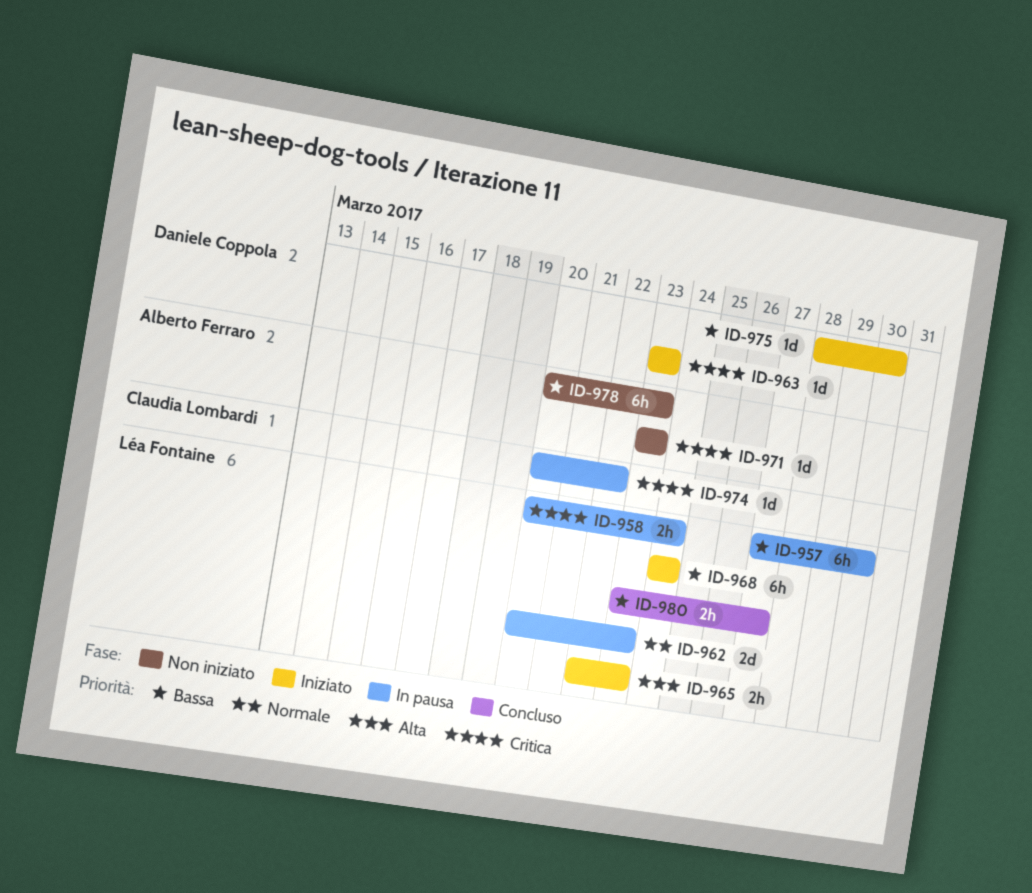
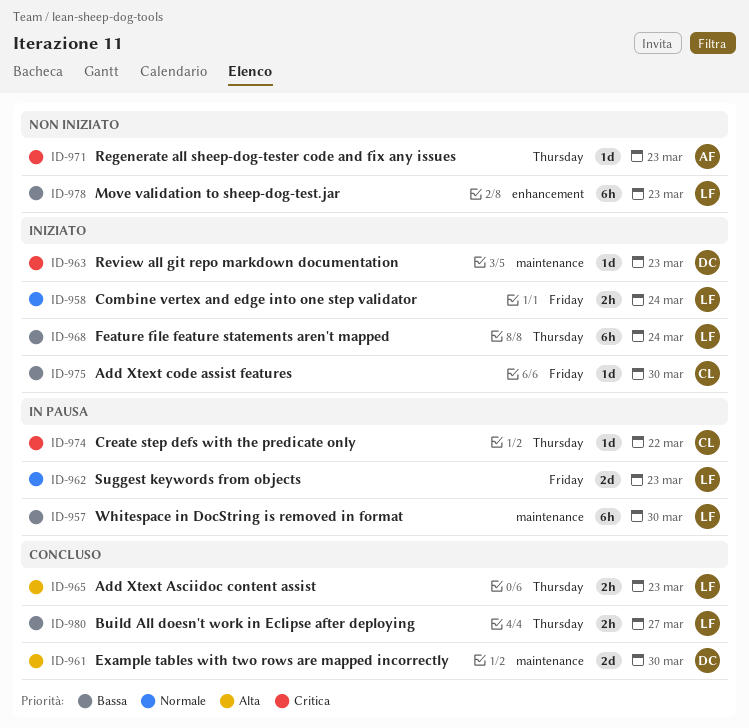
ID-958, status: In pausa -> Iniziato
ID-958, priority: Critica -> Normale
ID-961: none -> present
ID-965, status: Iniziato -> Concluso
ID-975, owner: Daniele Coppola -> Claudia Lombardi
ID-978, owner: Alberto Ferraro -> Léa Fontaine

